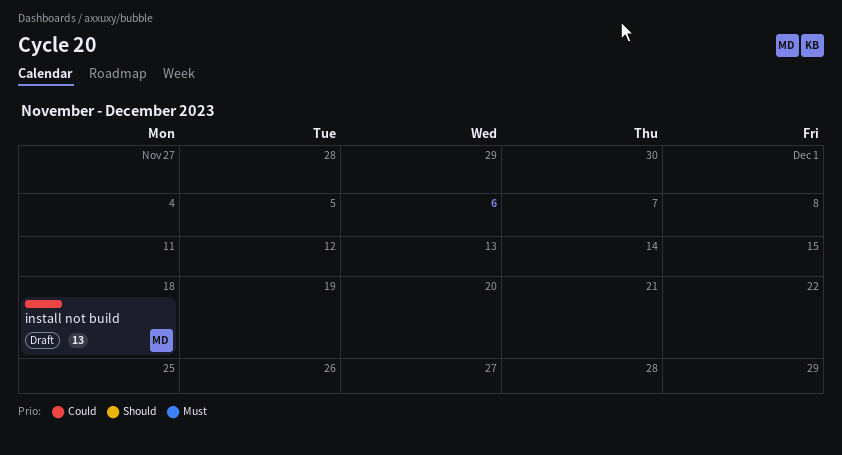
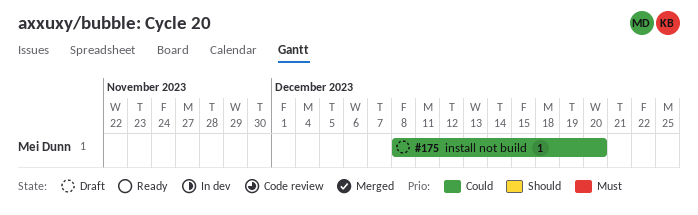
install not build, estimate: 13 -> 1
install not build, due: Dec 18 -> Dec 20

